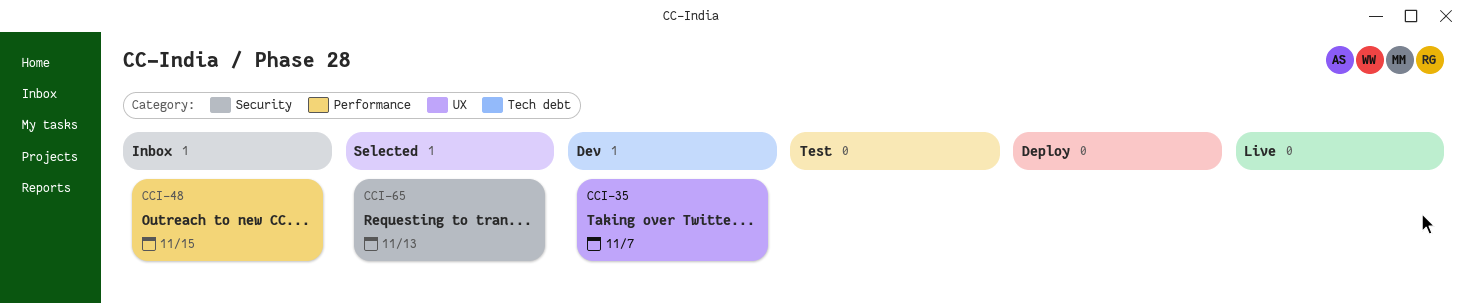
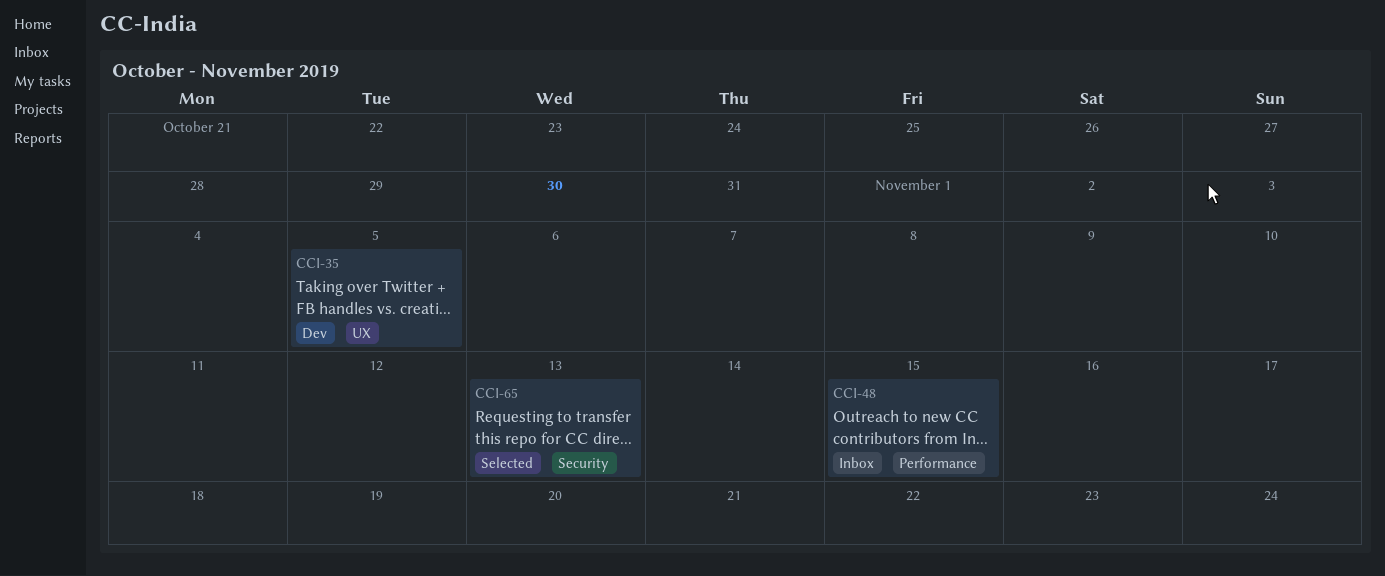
CCI-35, due: Nov 7 -> Nov 5

